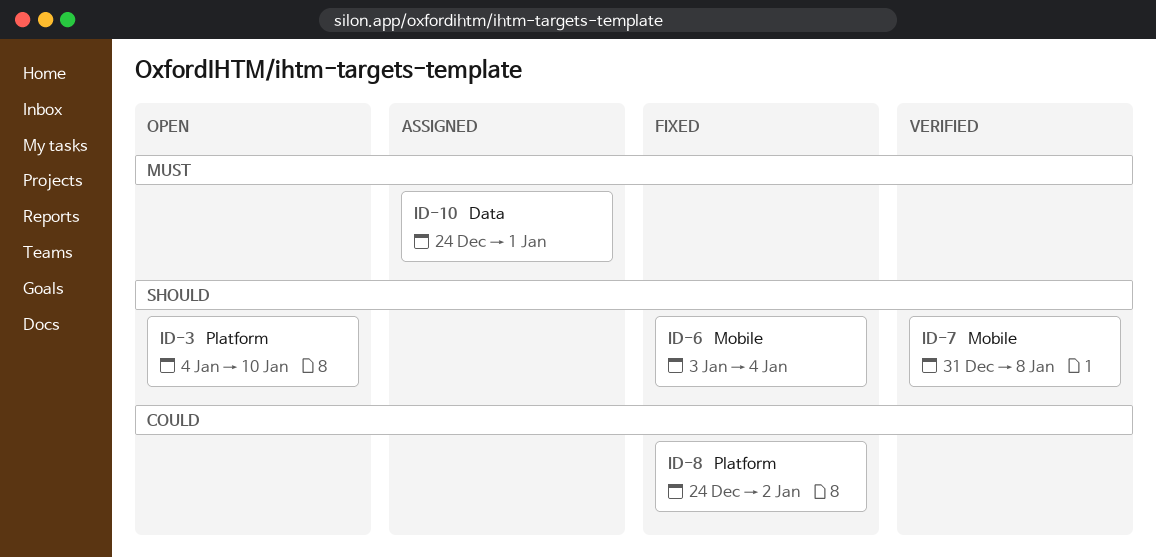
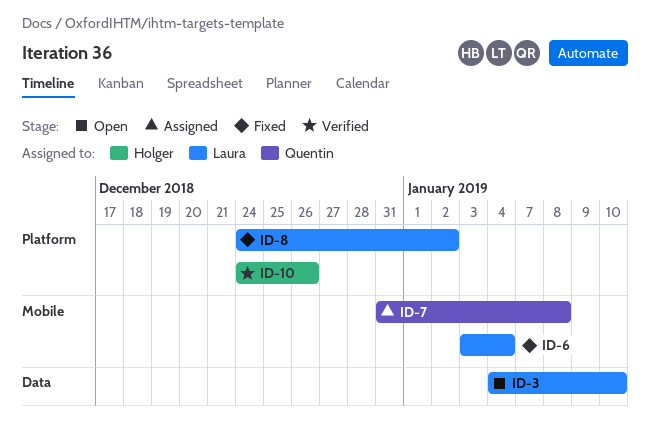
ID-3, label: Platform -> Data
ID-7, status: Verified -> Assigned
ID-10, status: Assigned -> Verified
ID-10, label: Data -> Platform
ID-10, due: Jan 1 -> Dec 26

